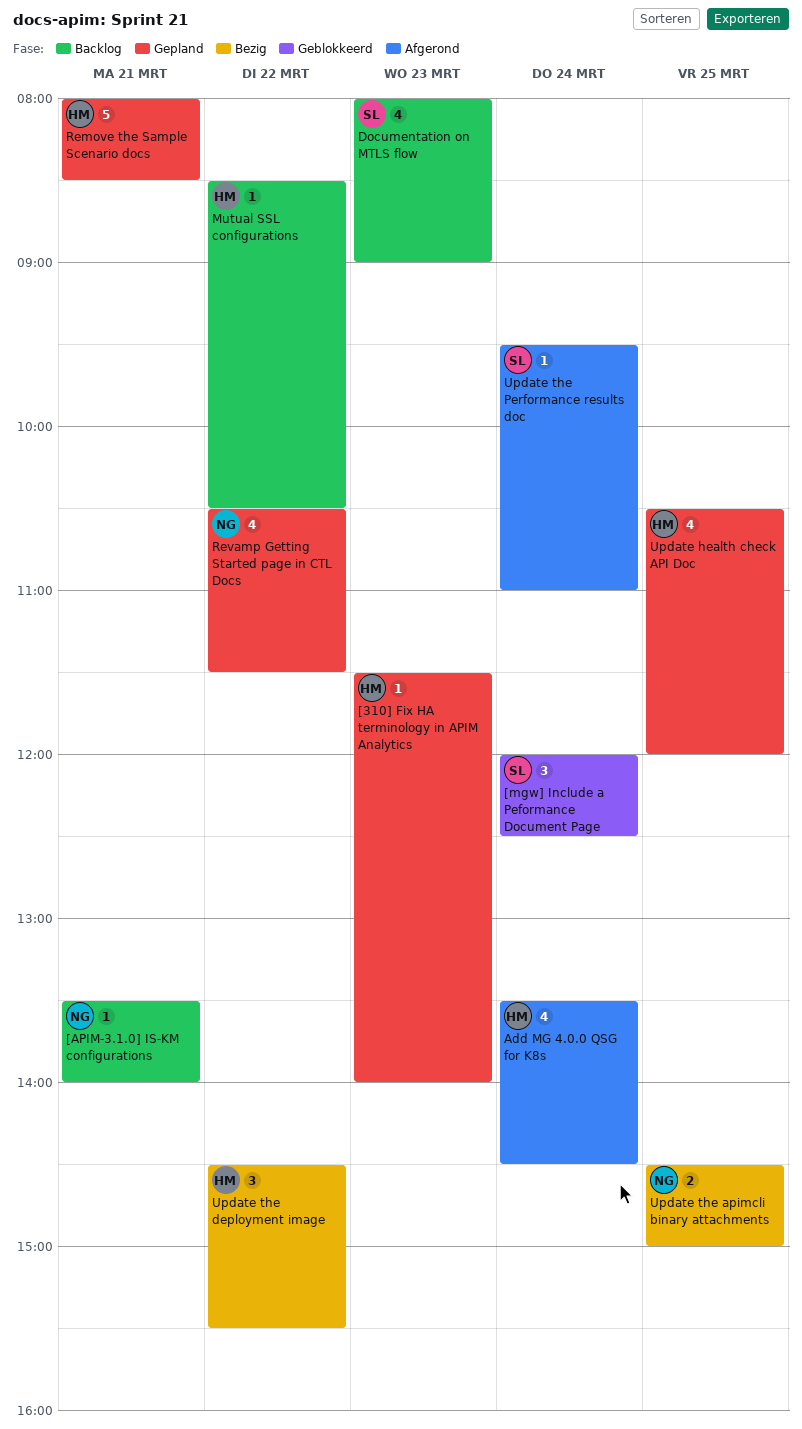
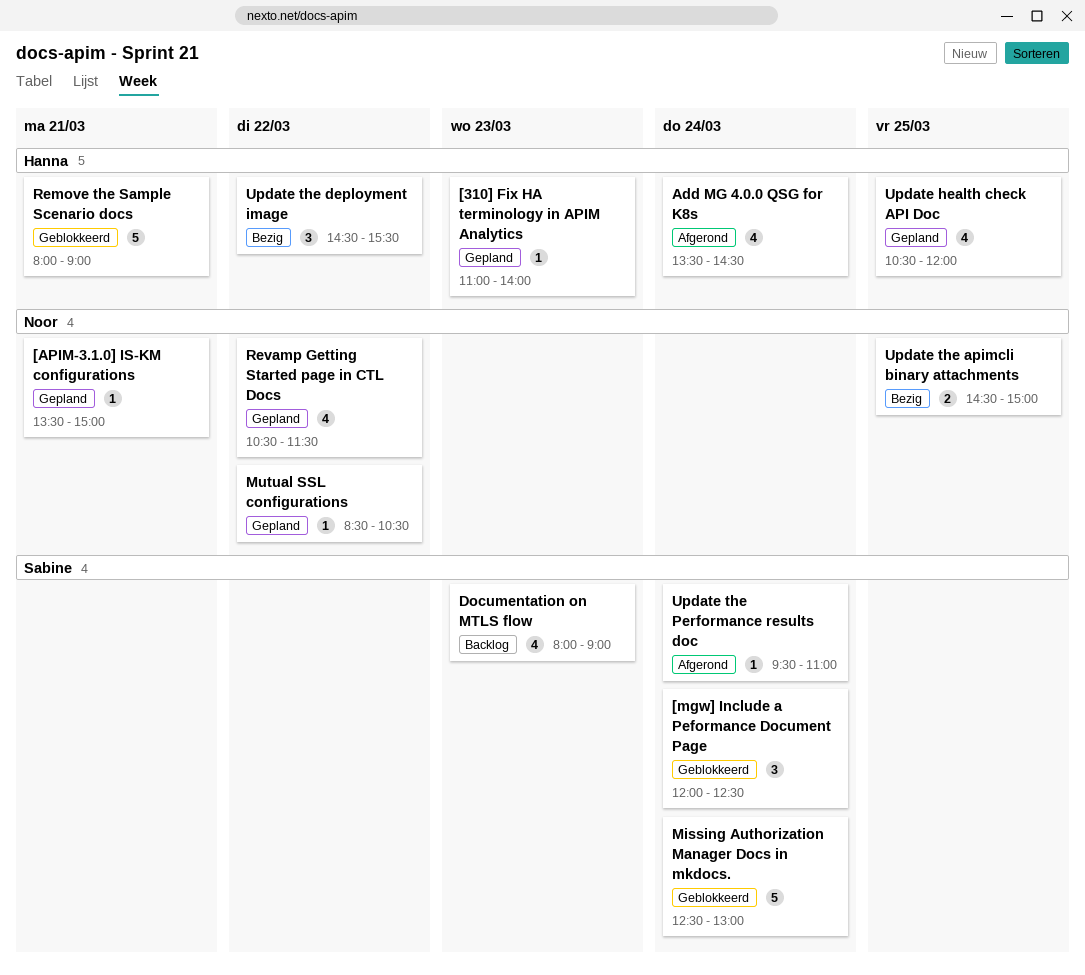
[310] Fix HA terminology in APIM Analytics, begins: 11:30 -> 11:00
[APIM-3.1.0] IS-KM configurations, status: Backlog -> Gepland
[APIM-3.1.0] IS-KM configurations, ends: 14:00 -> 15:00
Missing Authorization Manager Docs in mkdocs.: none -> present
Mutual SSL configurations, status: Backlog -> Gepland
Mutual SSL configurations, owner: Hanna -> Noor
Remove the Sample Scenario docs, status: Gepland -> Geblokkeerd
Remove the Sample Scenario docs, ends: 08:30 -> 09:00

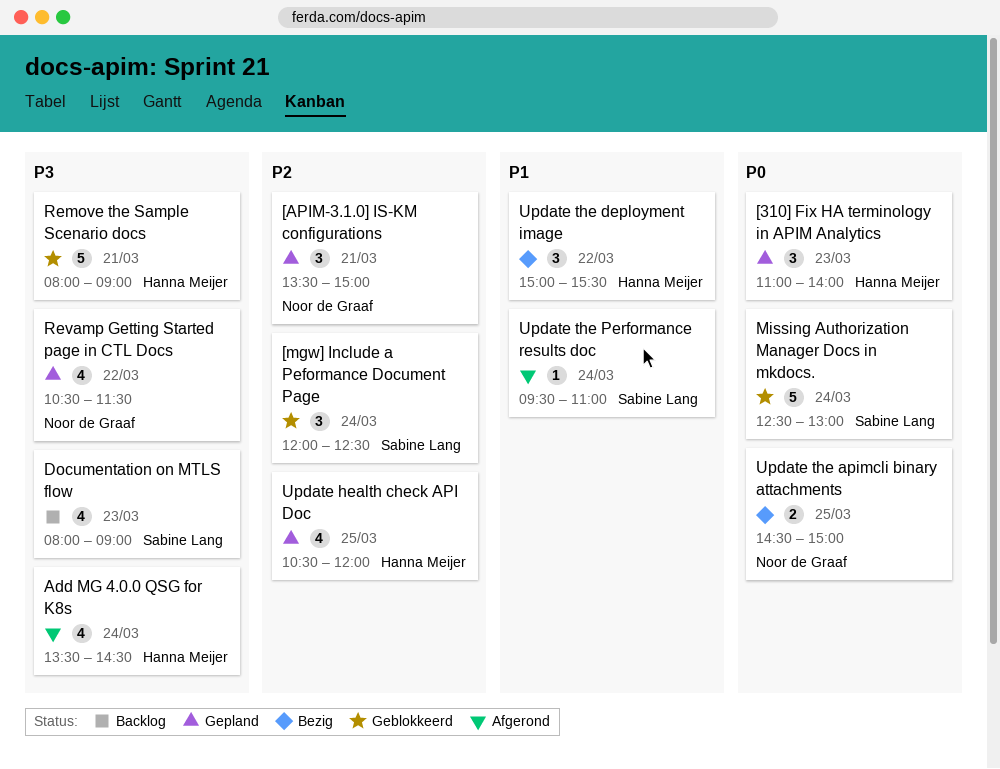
[310] Fix HA terminology in APIM Analytics, estimate: 1 -> 3
[APIM-3.1.0] IS-KM configurations, estimate: 1 -> 3
Mutual SSL configurations: present -> none
Update the deployment image, begins: 14:30 -> 15:00

